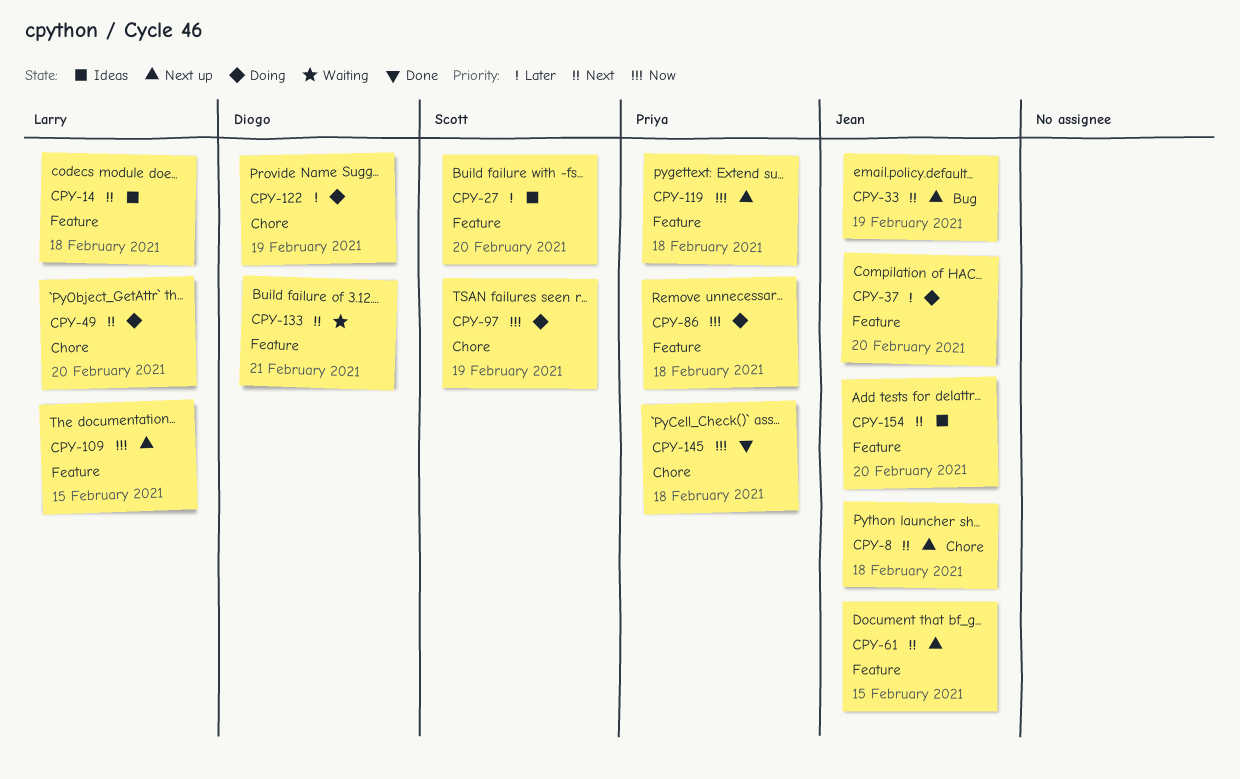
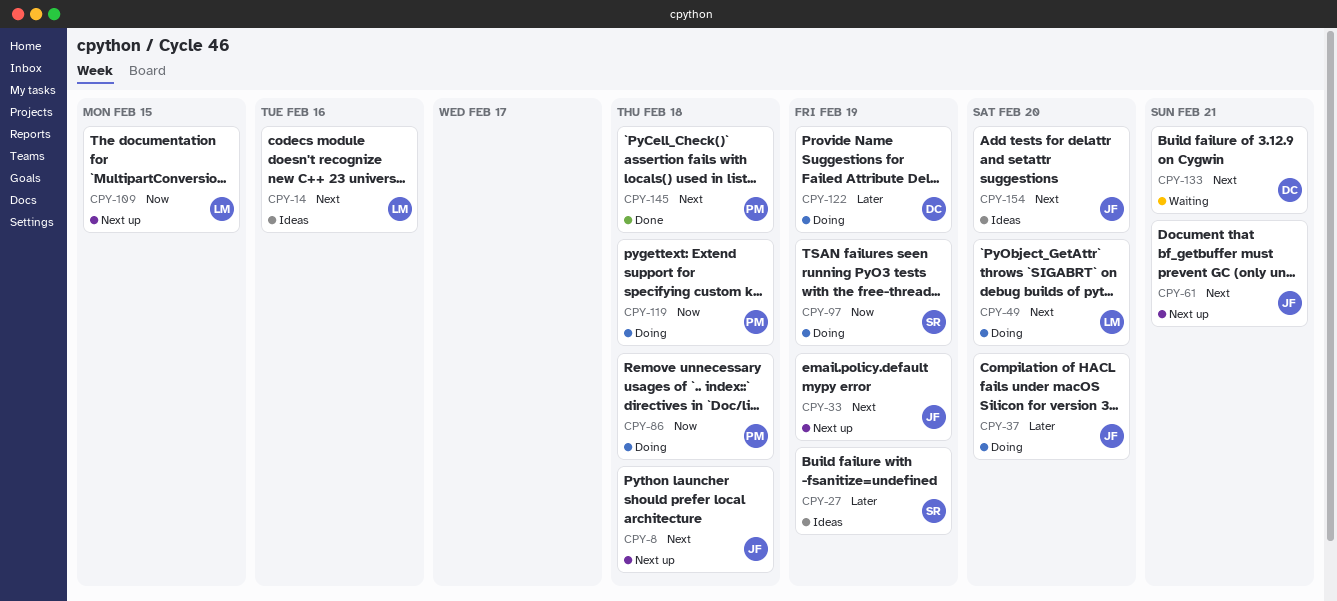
CPY-14, due: Feb 18 -> Feb 16
CPY-27, due: Feb 20 -> Feb 19
CPY-61, due: Feb 15 -> Feb 21
CPY-119, status: Next up -> Doing
CPY-145, priority: Now -> Next

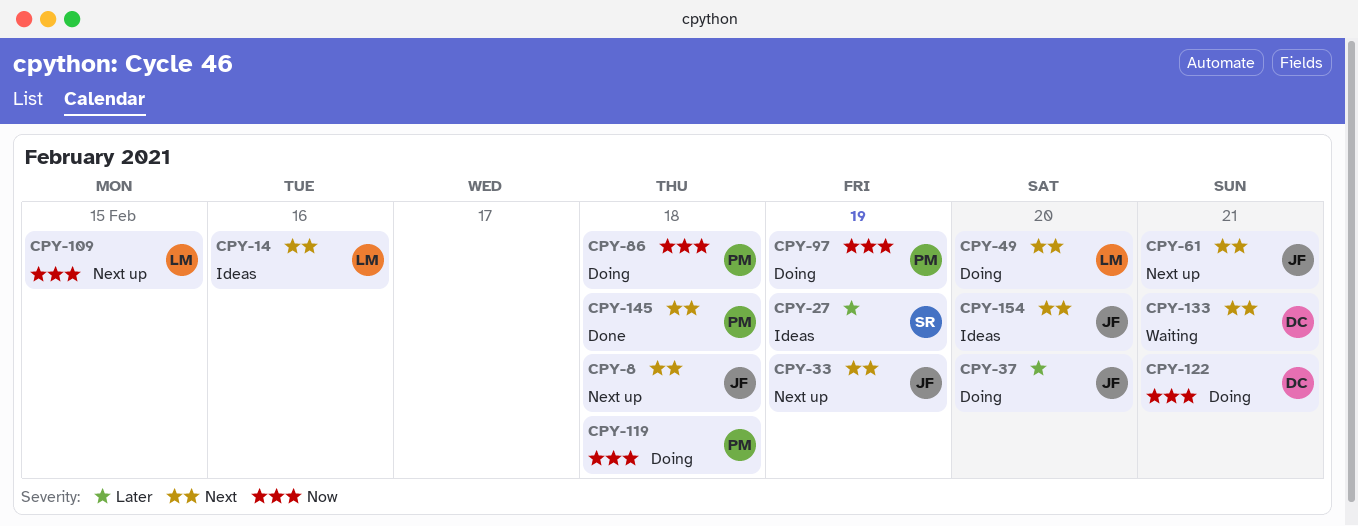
CPY-97, owner: SR -> PM
CPY-122, priority: Later -> Now
CPY-122, due: Feb 19 -> Feb 21

